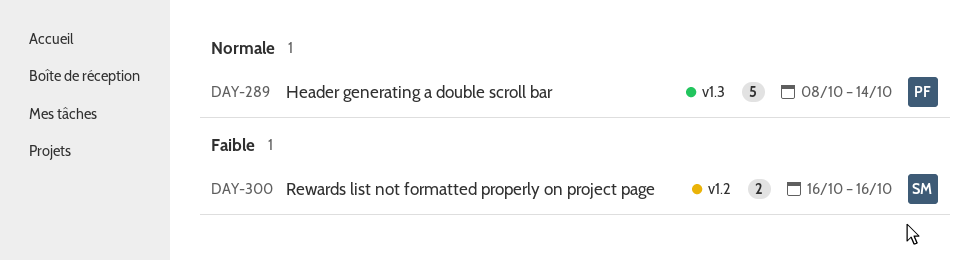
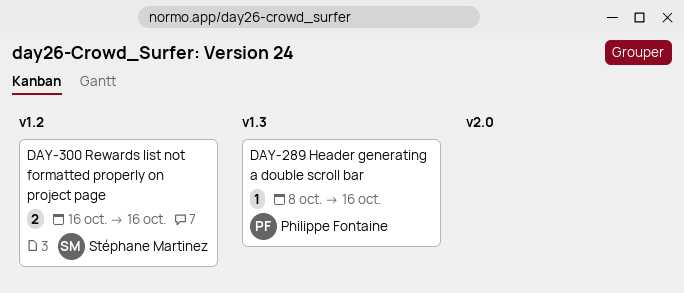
DAY-289, estimate: 5 -> 1
DAY-289, due: Oct 14 -> Oct 16

